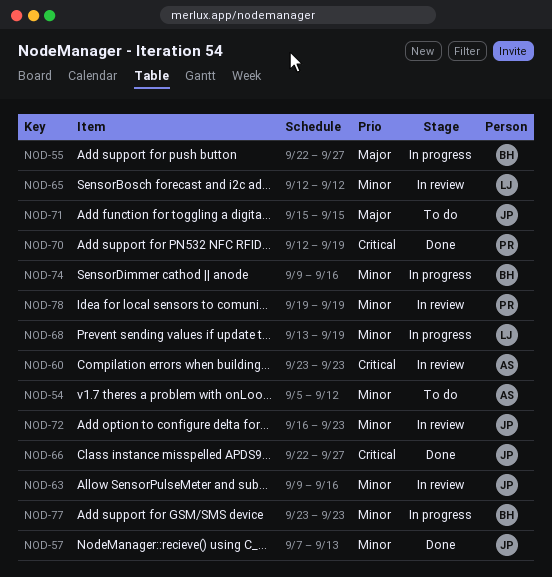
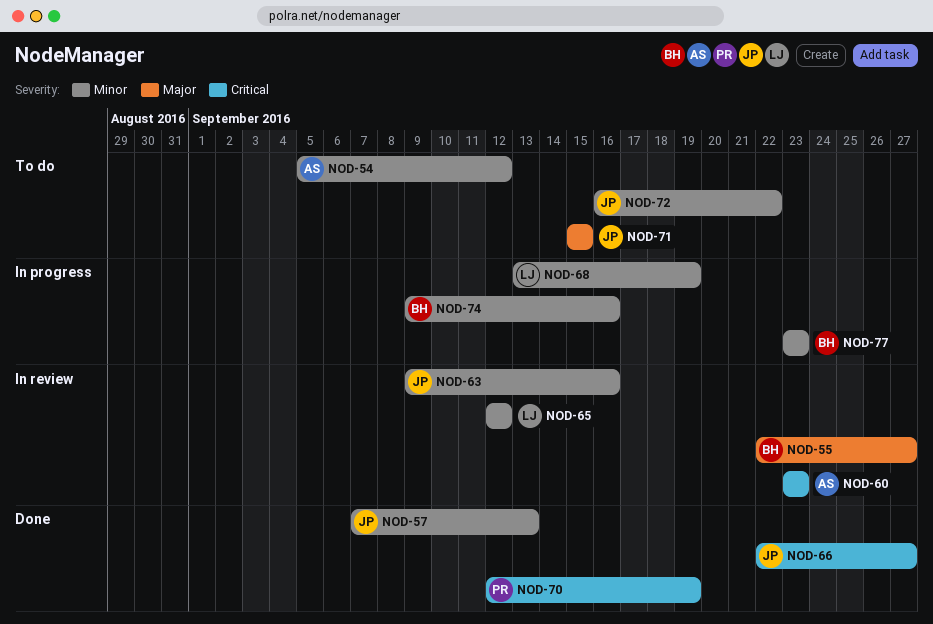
NOD-55, status: In progress -> In review
NOD-72, status: In review -> To do
NOD-72, due: Sep 23 -> Sep 22
NOD-78: present -> none

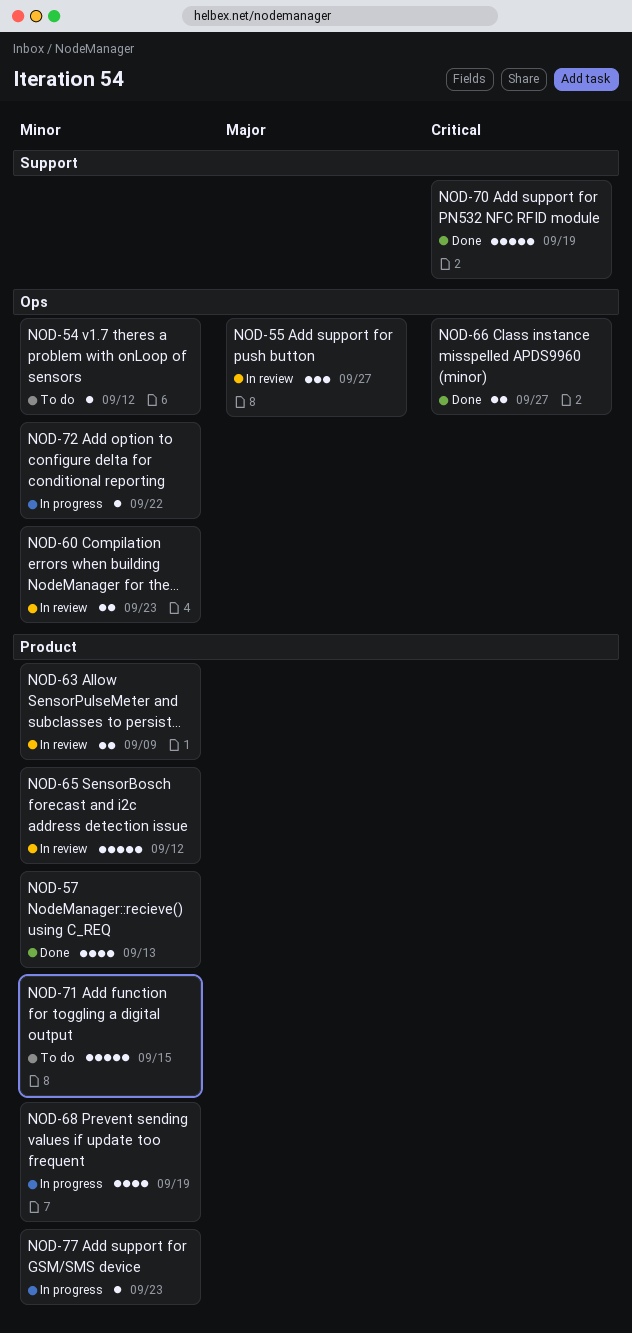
NOD-60, priority: Critical -> Minor
NOD-63, due: Sep 16 -> Sep 9
NOD-71, priority: Major -> Minor
NOD-72, status: To do -> In progress
NOD-74: present -> none

